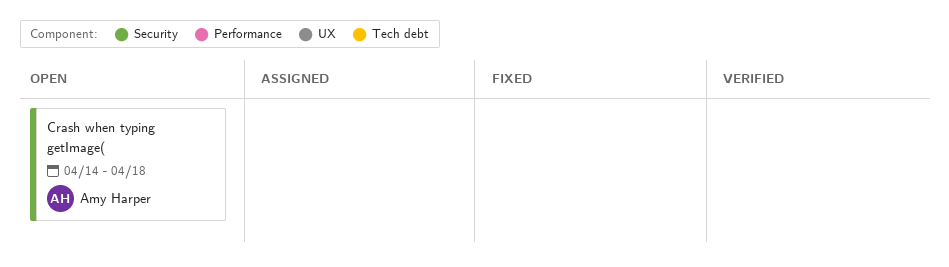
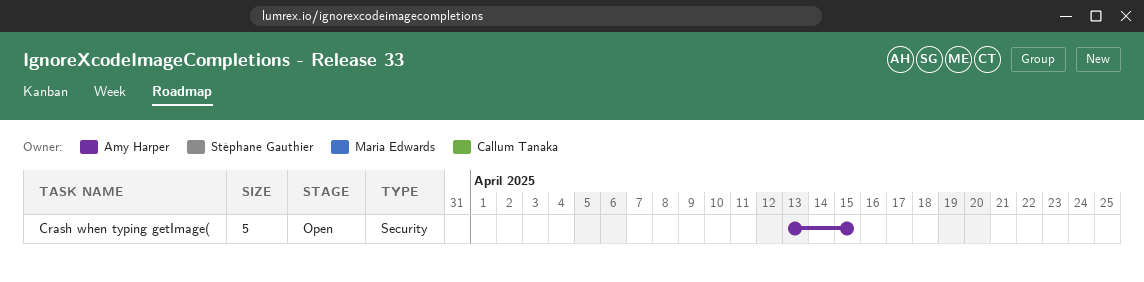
Crash when typing getImage(, start: Apr 14 -> Apr 13
Crash when typing getImage(, due: Apr 18 -> Apr 15

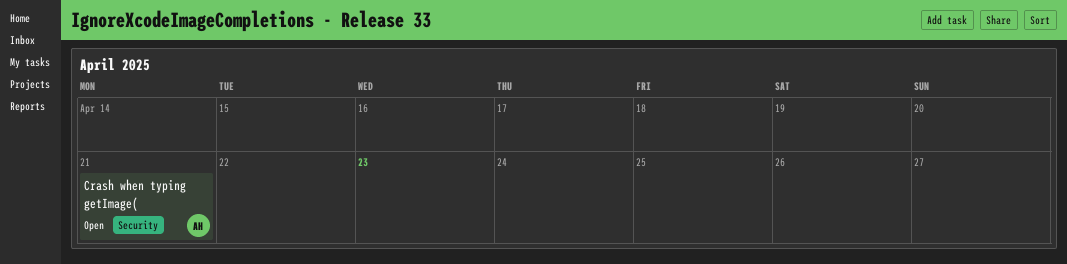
Crash when typing getImage(, due: Apr 15 -> Apr 21

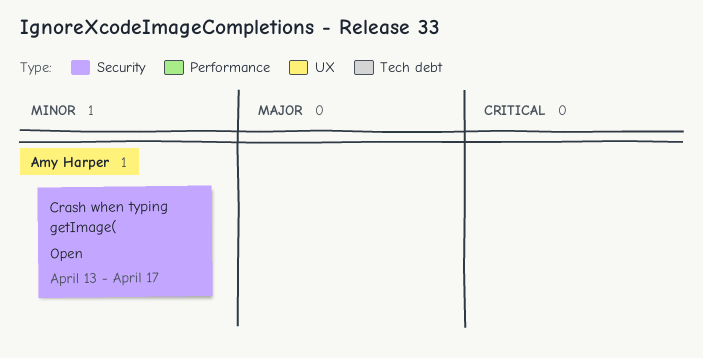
Crash when typing getImage(, due: Apr 21 -> Apr 17

